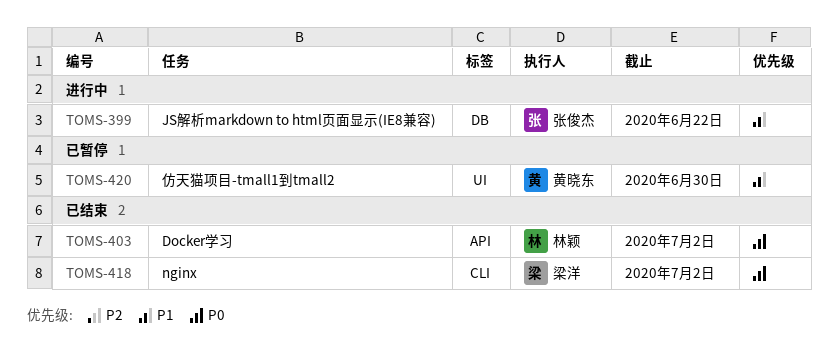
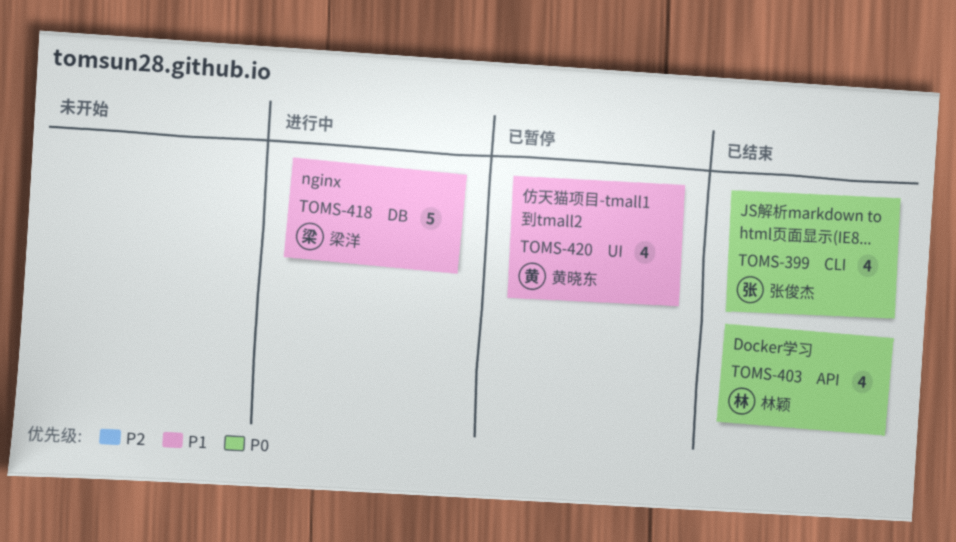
TOMS-399, status: 进行中 -> 已结束
TOMS-399, priority: P1 -> P0
TOMS-399, label: DB -> CLI
TOMS-418, status: 已结束 -> 进行中
TOMS-418, priority: P0 -> P1
TOMS-418, label: CLI -> DB

